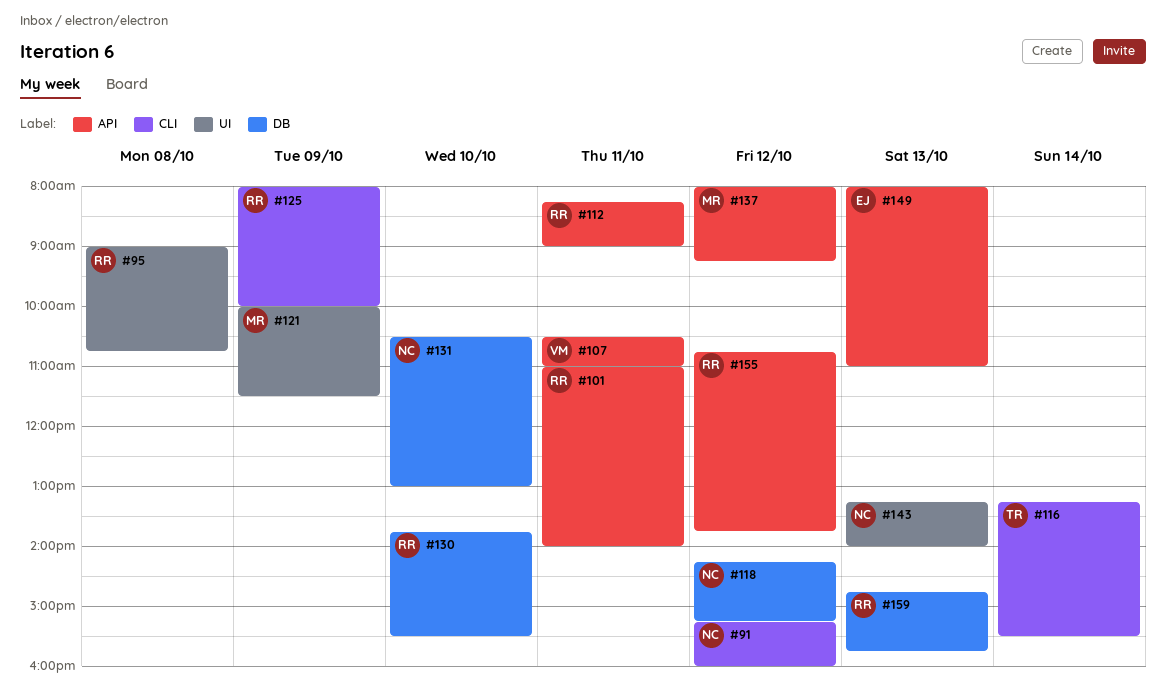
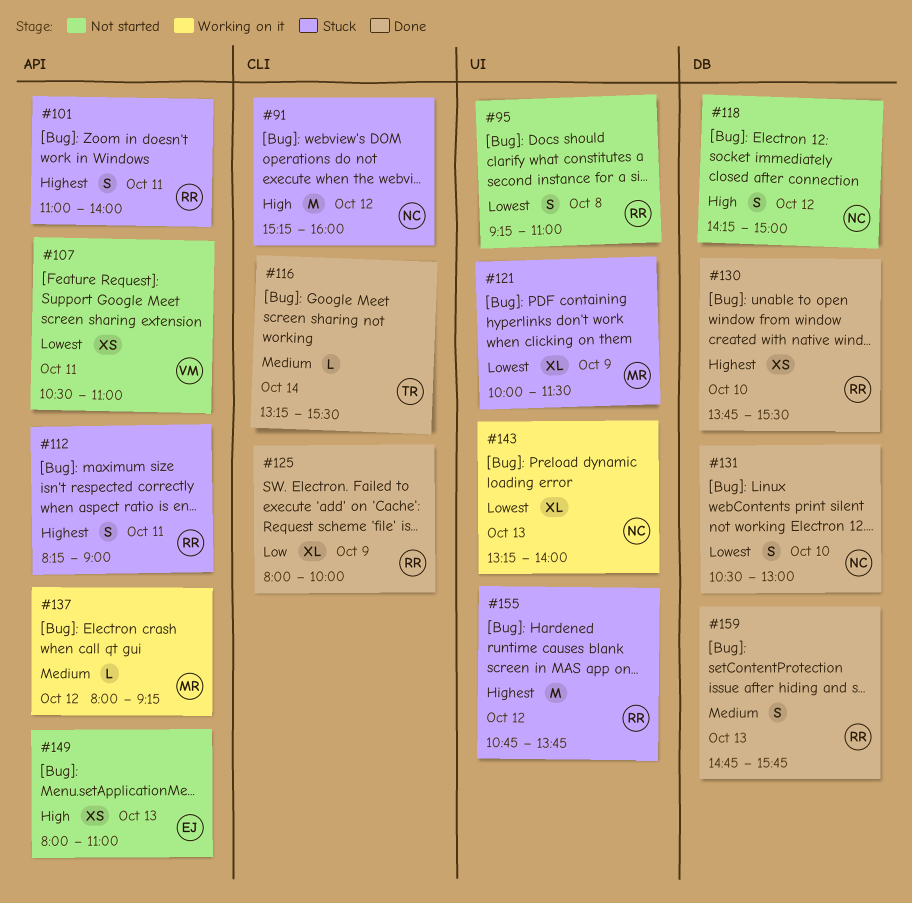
#95, begins: 09:00 -> 09:15
#95, ends: 10:45 -> 11:00
#118, ends: 15:15 -> 15:00
#155, label: API -> UI

